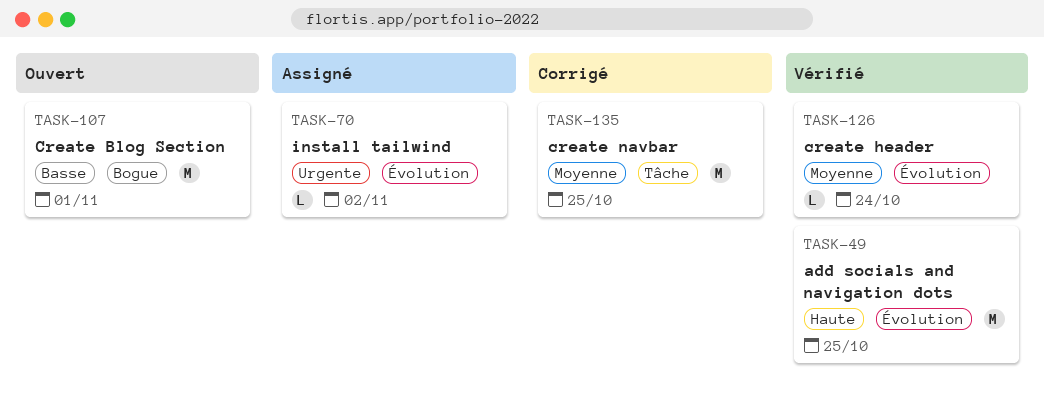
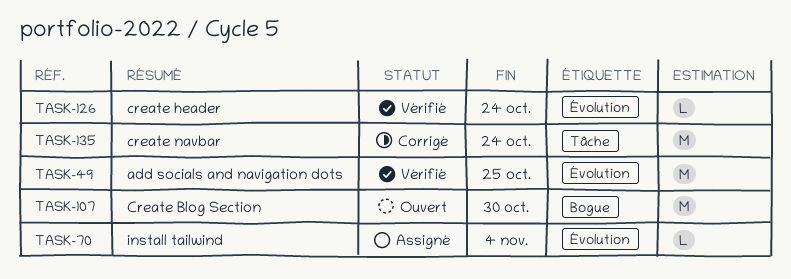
TASK-70, due: Nov 2 -> Nov 4
TASK-107, due: Nov 1 -> Oct 30
TASK-135, due: Oct 25 -> Oct 24

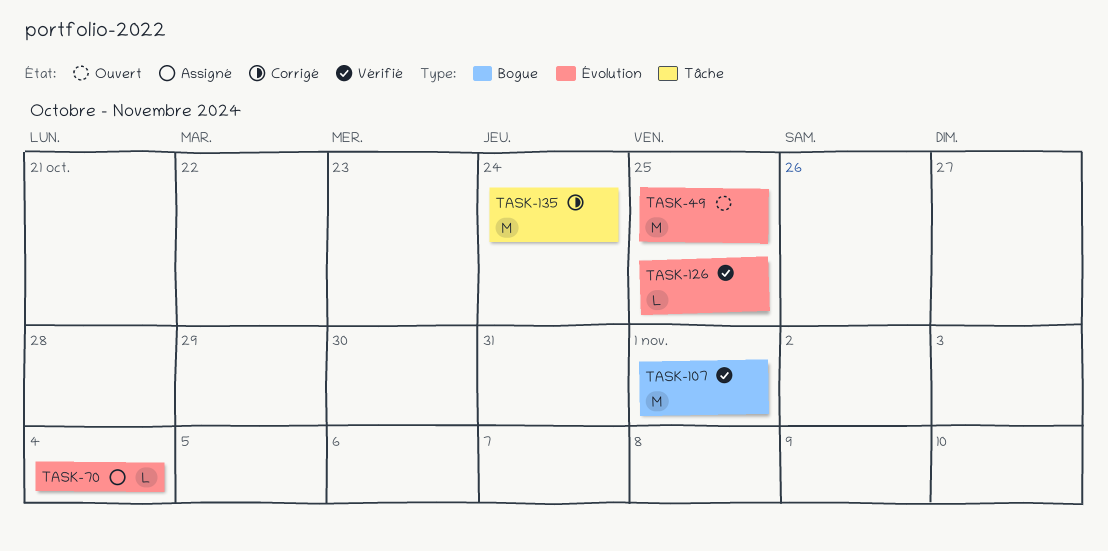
TASK-49, status: Vérifié -> Ouvert
TASK-107, status: Ouvert -> Vérifié
TASK-107, due: Oct 30 -> Nov 1
TASK-126, due: Oct 24 -> Oct 25

